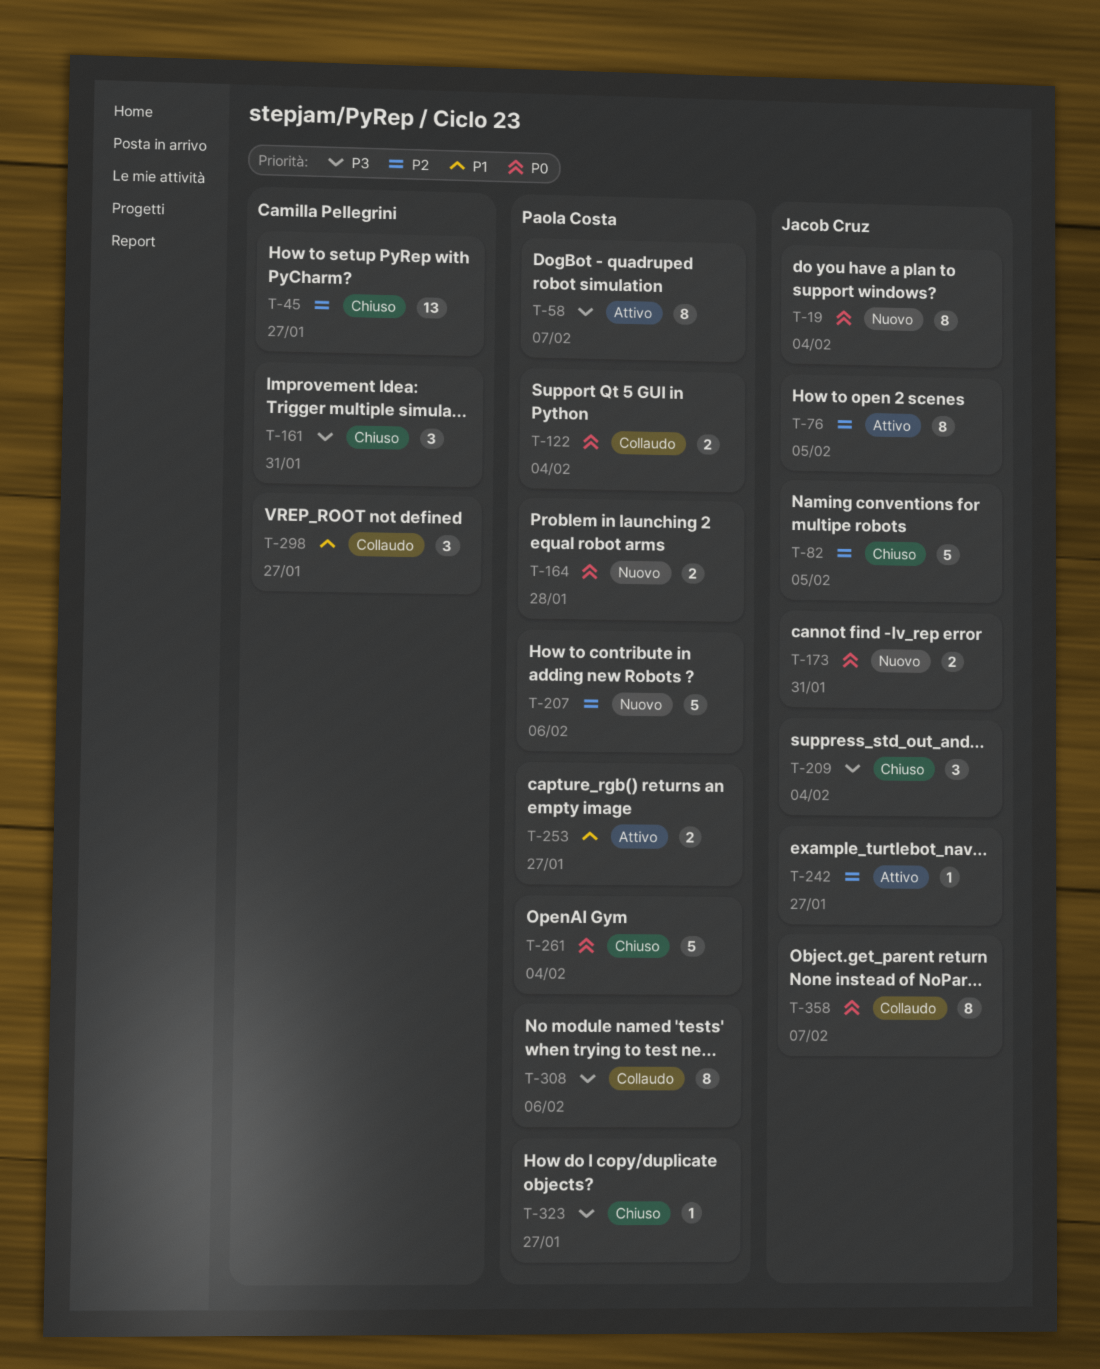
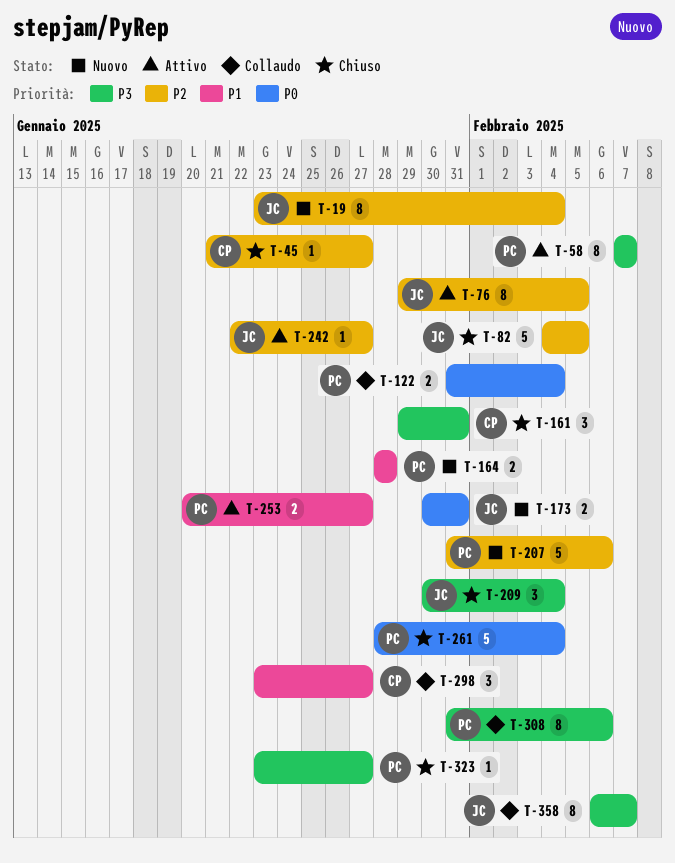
T-19, priority: P0 -> P2
T-45, estimate: 13 -> 1
T-164, priority: P0 -> P1
T-358, priority: P0 -> P3

